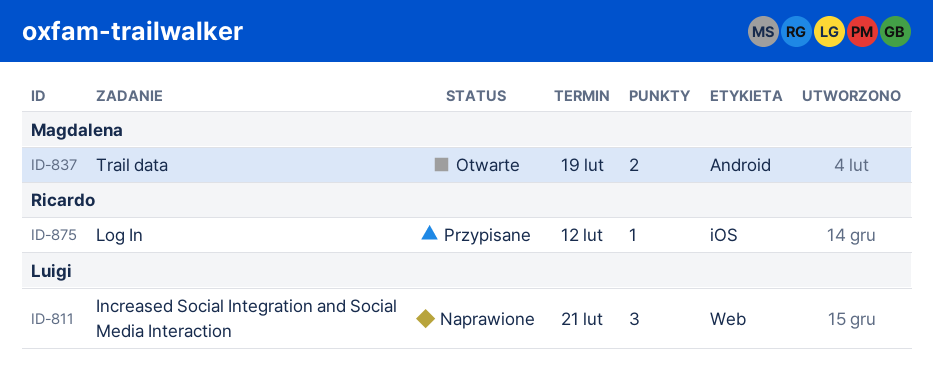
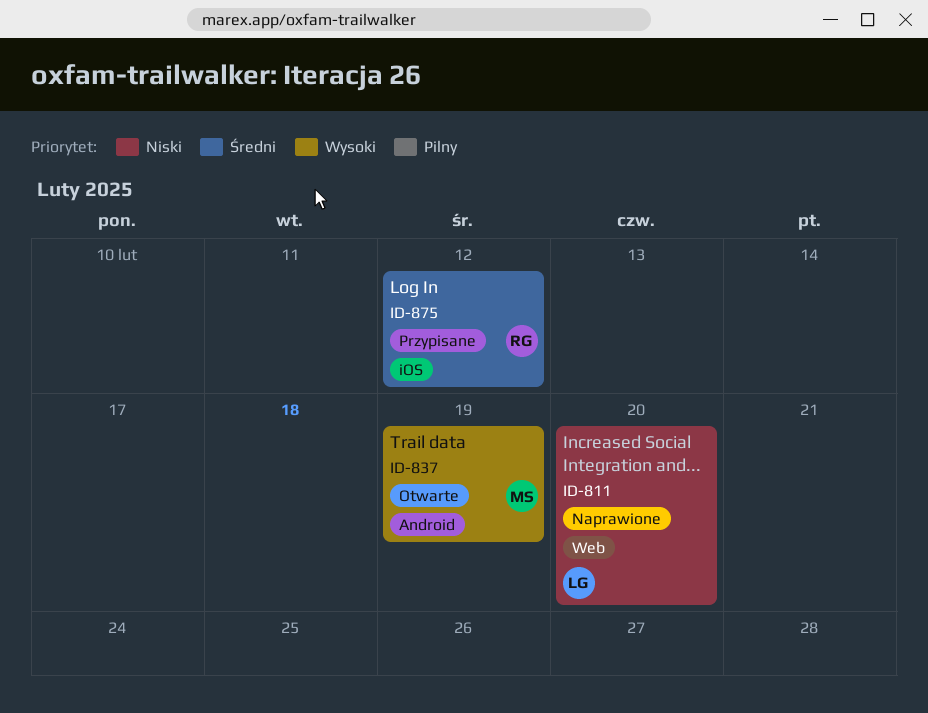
ID-811, due: Feb 21 -> Feb 20

